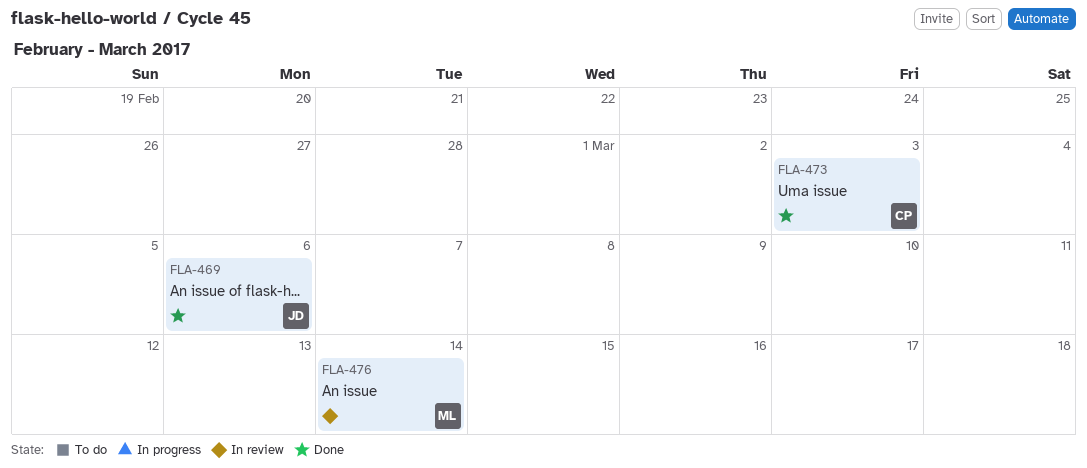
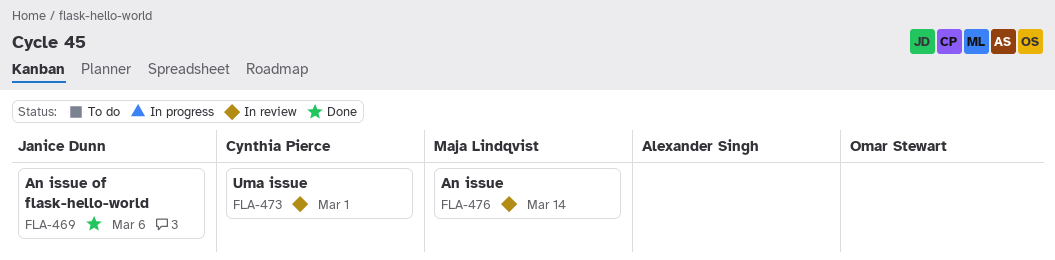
FLA-473, status: Done -> In review
FLA-473, due: Mar 3 -> Mar 1

